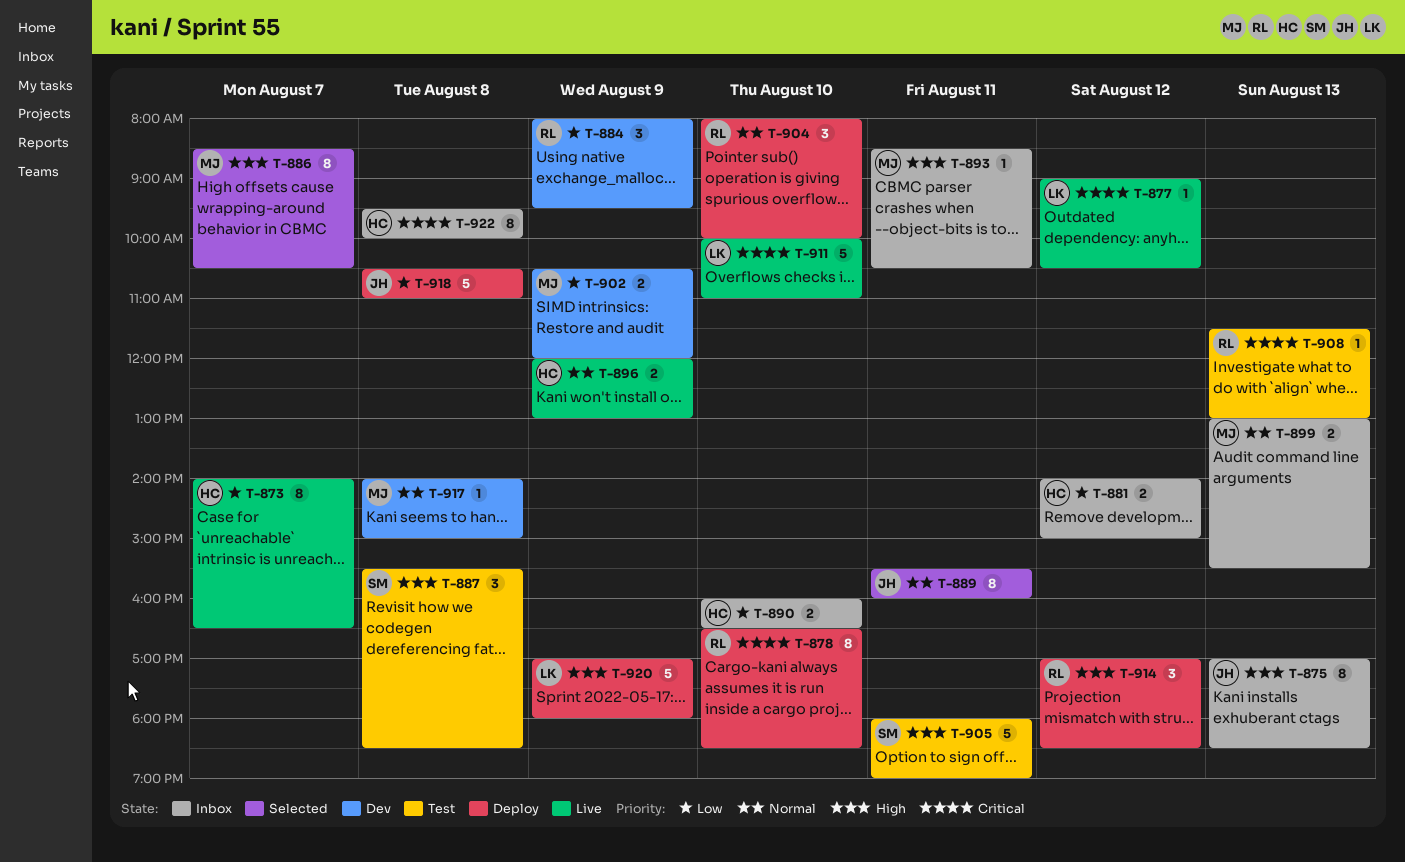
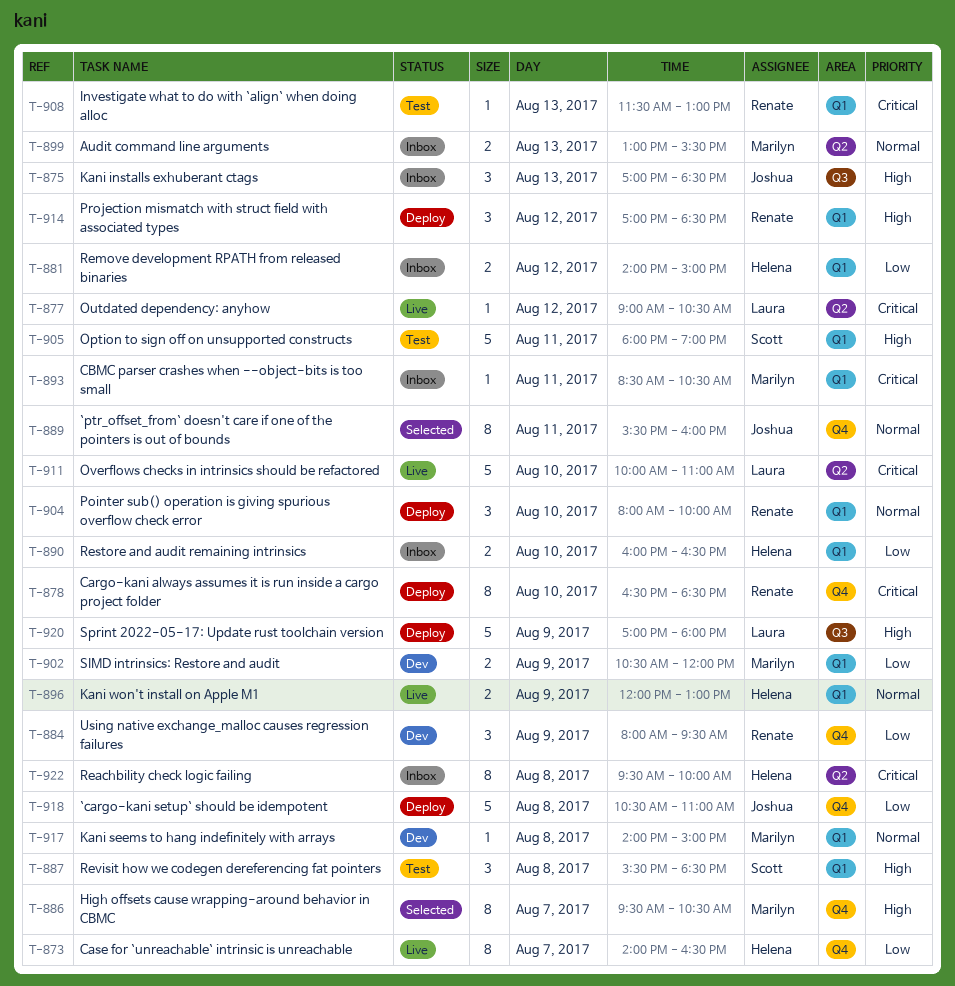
T-875, estimate: 8 -> 3
T-886, begins: 08:30 -> 09:30
T-893, priority: High -> Critical

